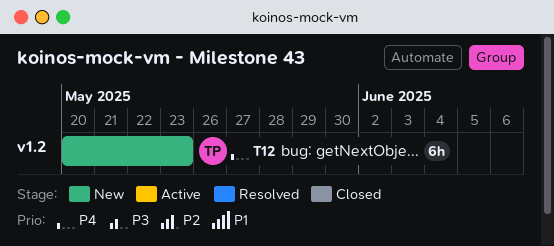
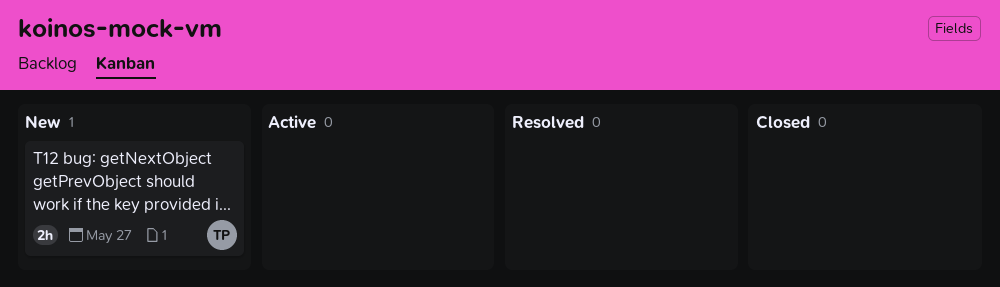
T12, estimate: 6h -> 2h
T12, due: May 23 -> May 27

